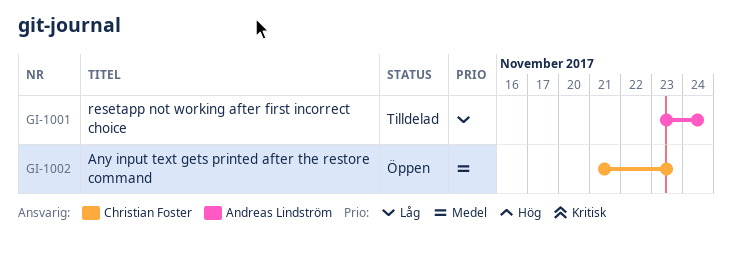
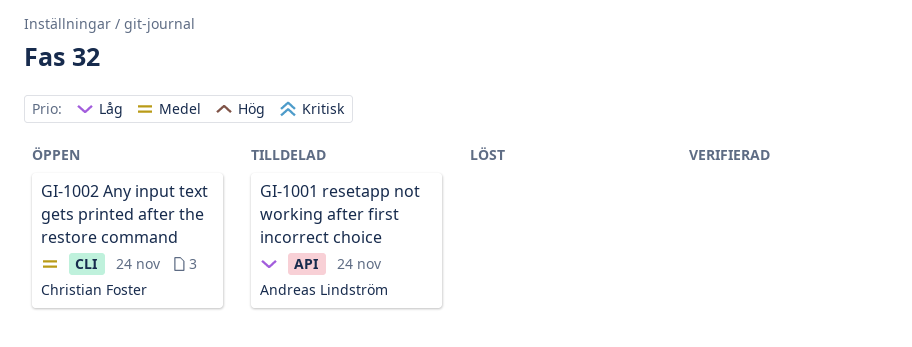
GI-1002, due: Nov 23 -> Nov 24

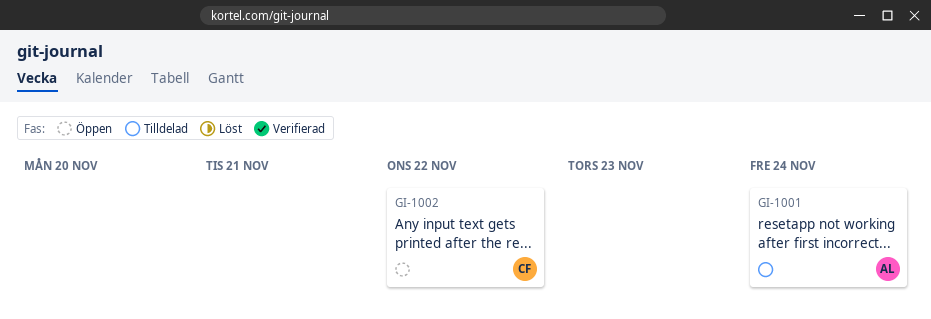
GI-1002, due: Nov 24 -> Nov 22

